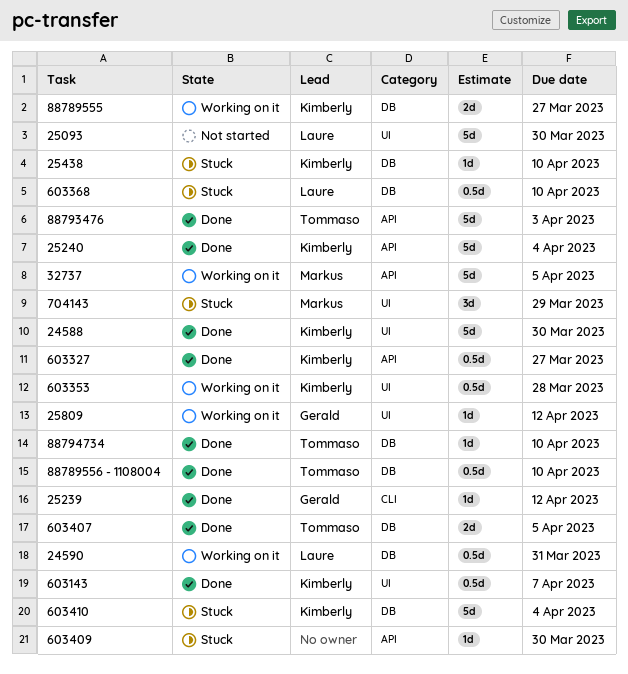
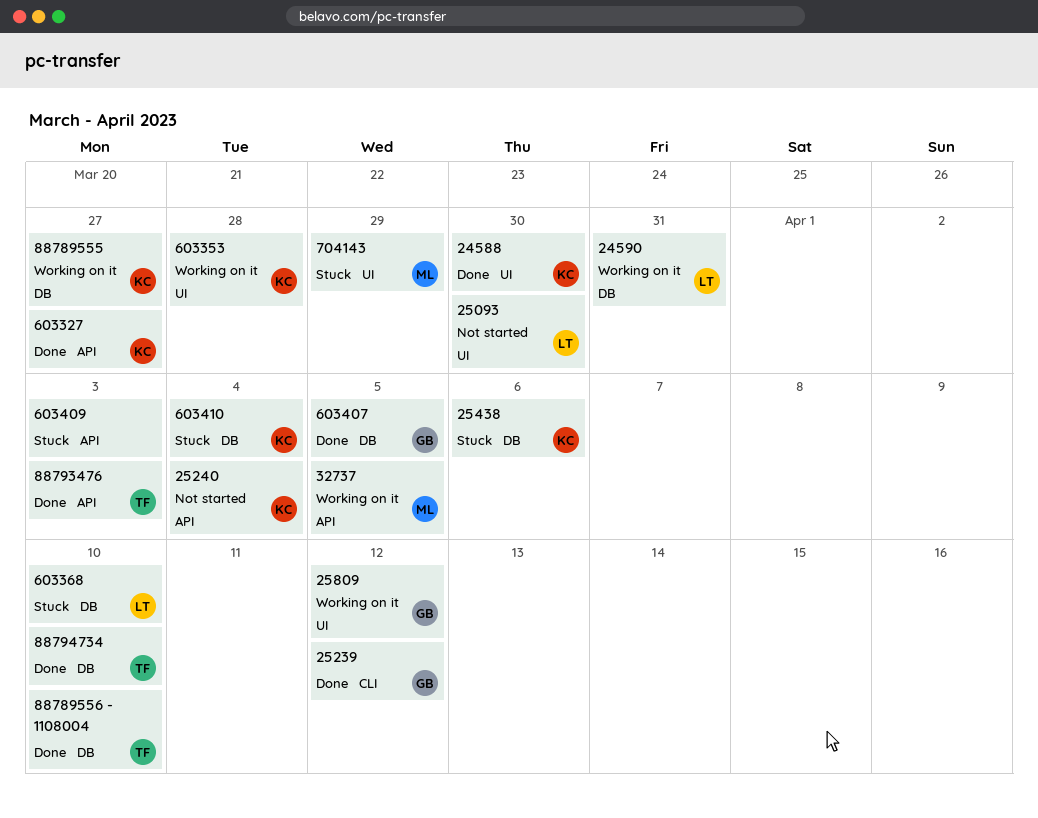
25240, status: Done -> Not started
25438, due: Apr 10 -> Apr 6
603143: present -> none
603407, owner: Tommaso -> Gerald
603409, due: Mar 30 -> Apr 3

